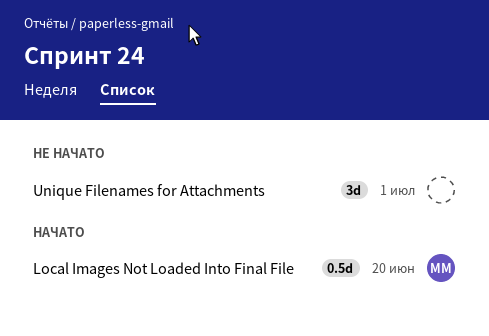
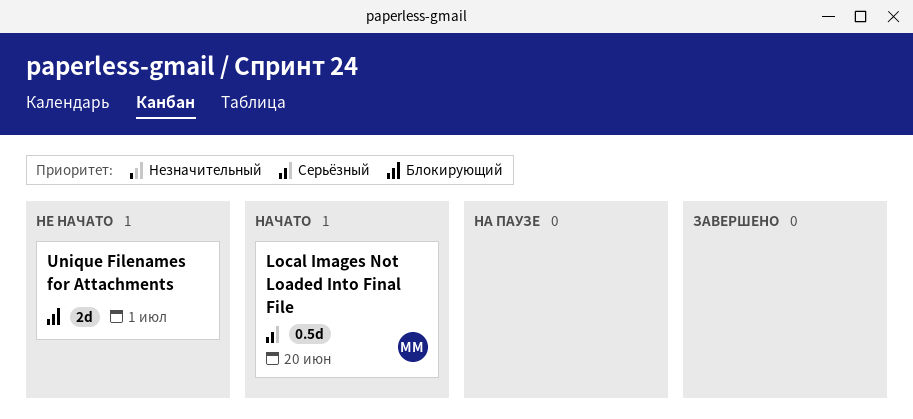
Unique Filenames for Attachments, estimate: 3d -> 2d

